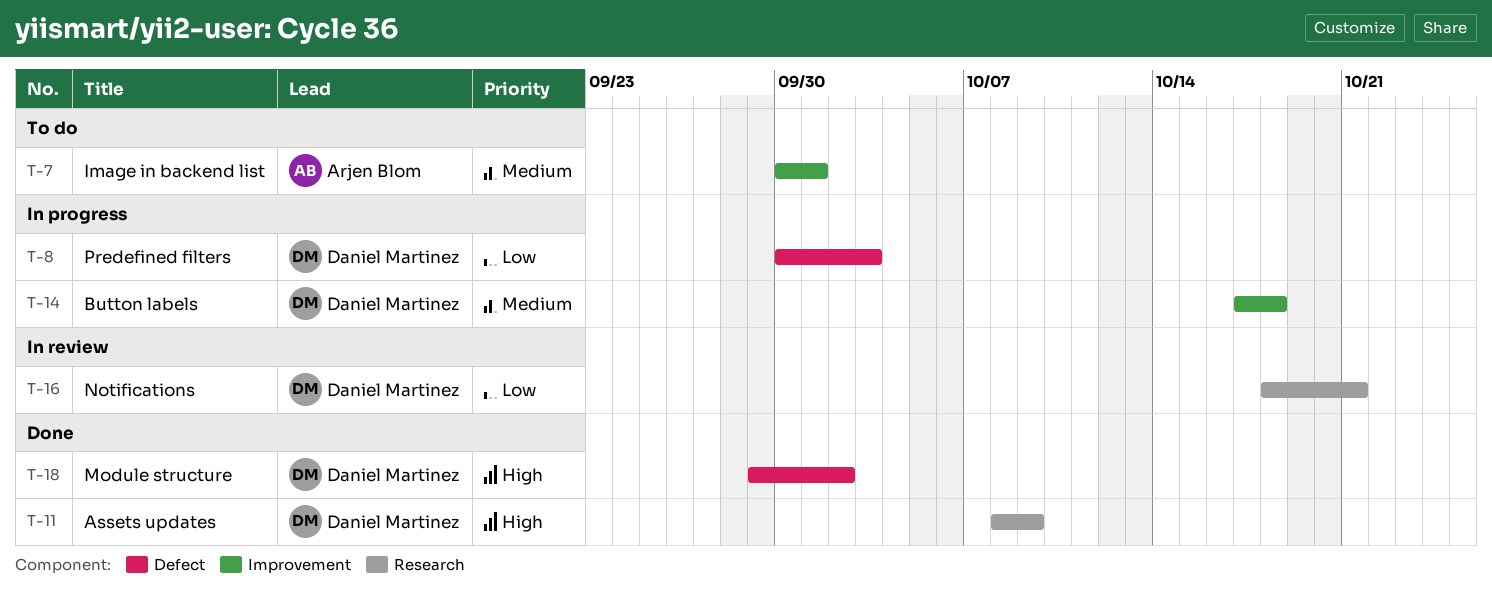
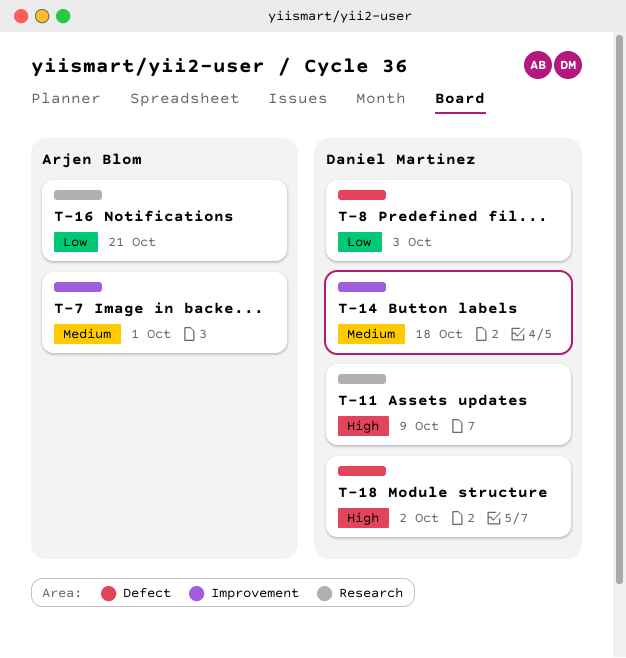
T-16, owner: Daniel Martinez -> Arjen Blom

